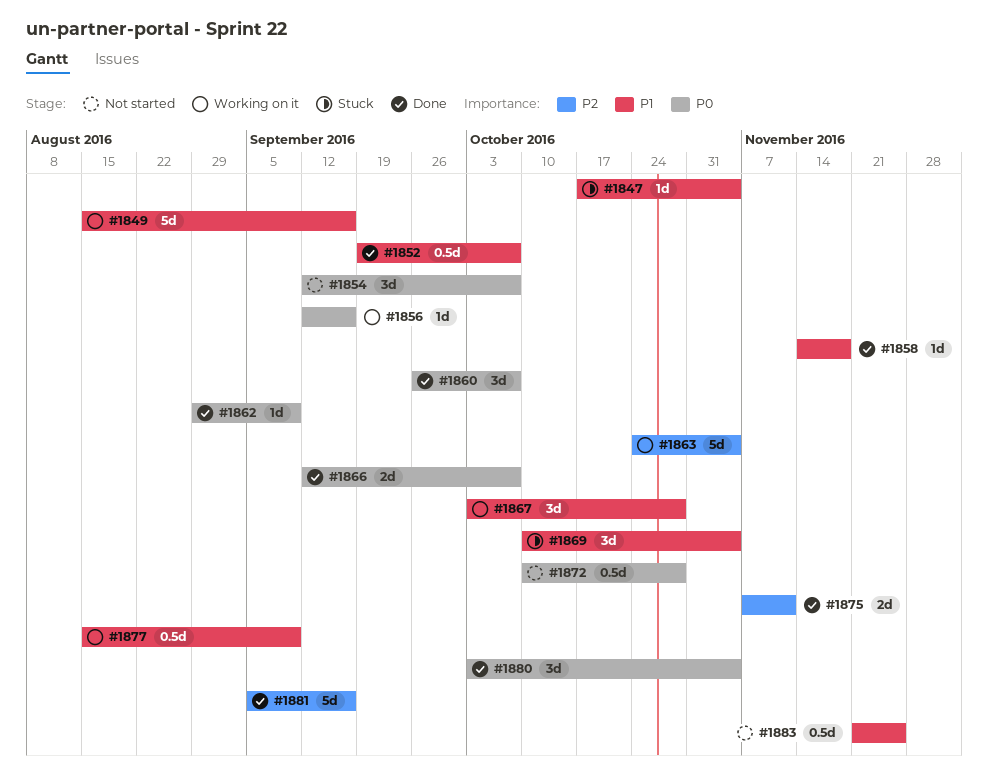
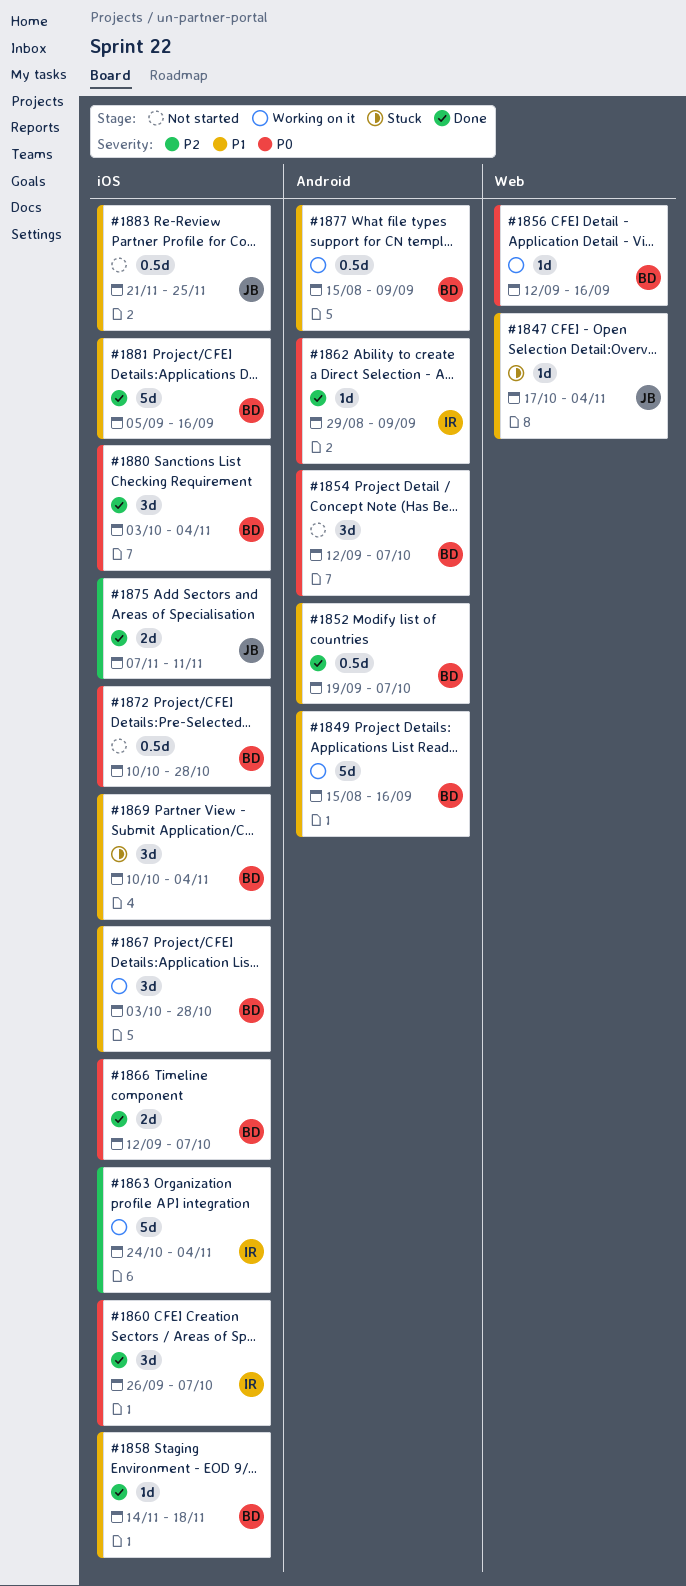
#1881, priority: P2 -> P1

